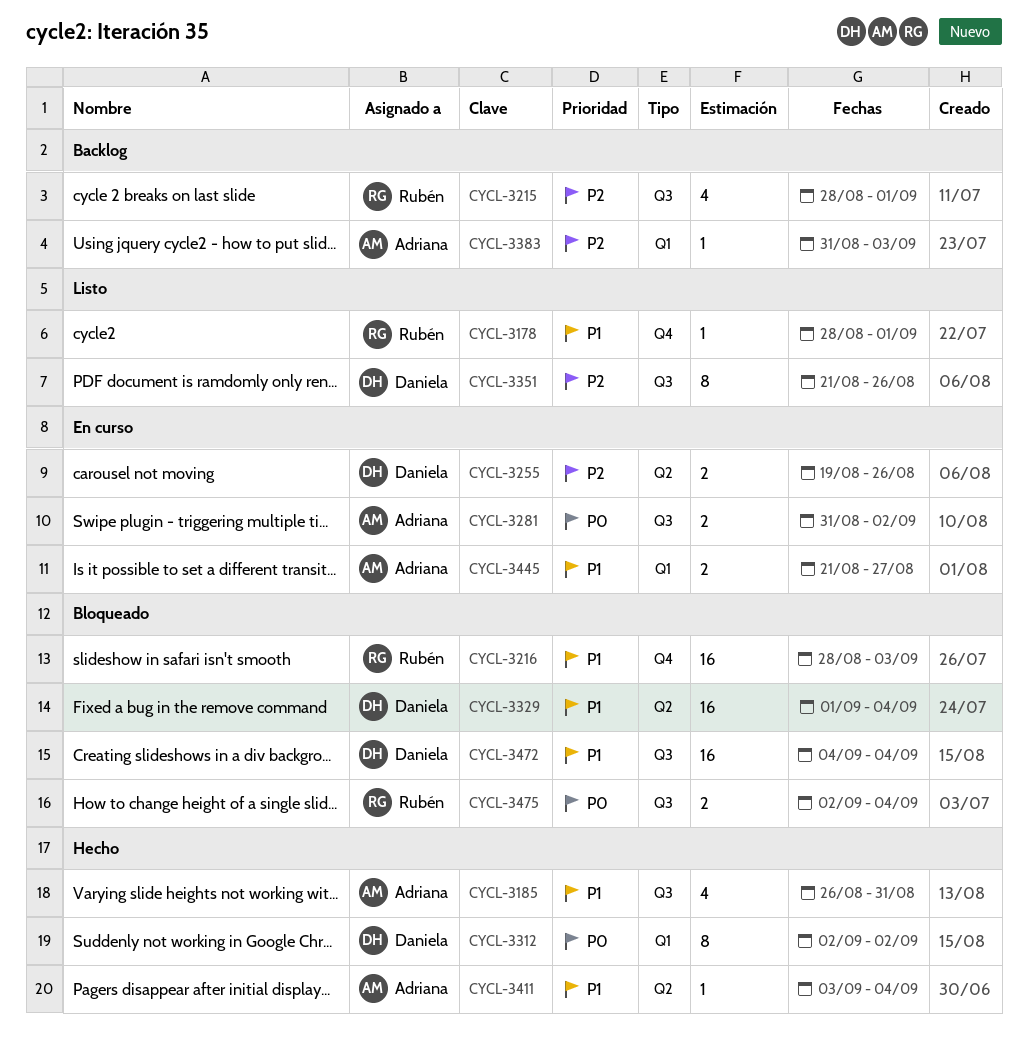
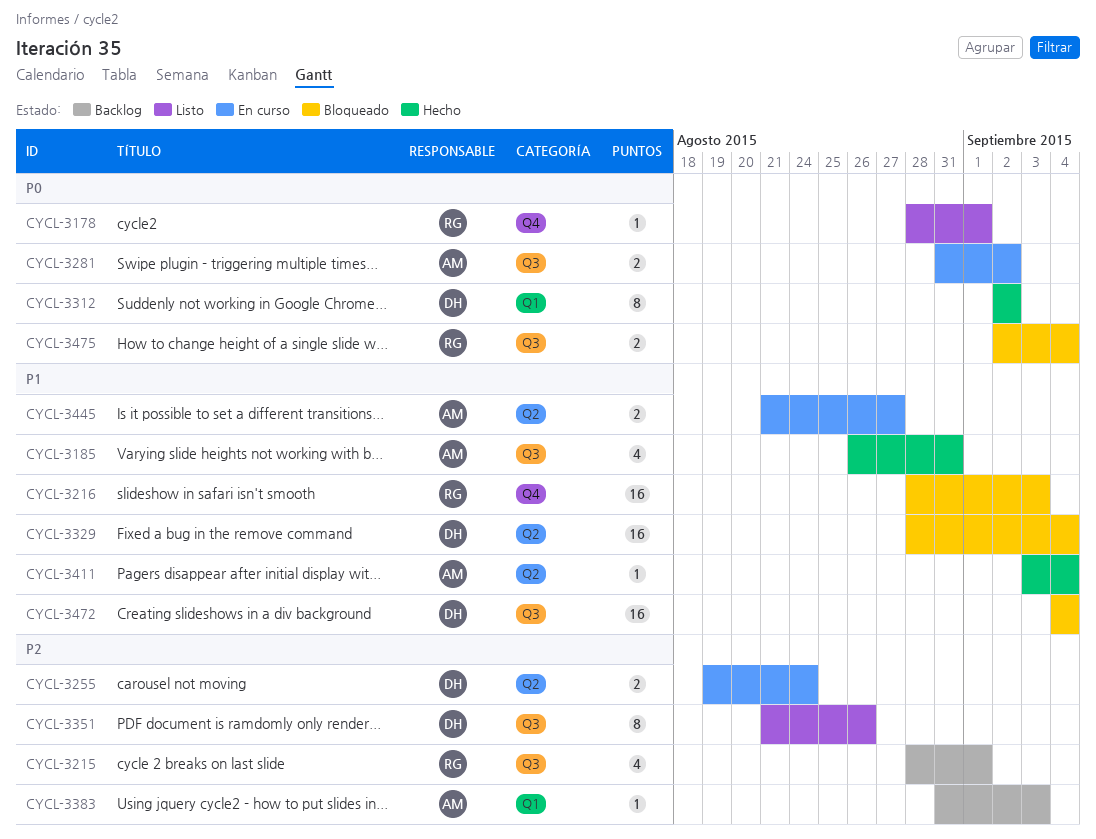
CYCL-3178, priority: P1 -> P0
CYCL-3255, due: Aug 26 -> Aug 24
CYCL-3329, start: Sep 1 -> Aug 28
CYCL-3445, label: Q1 -> Q2

